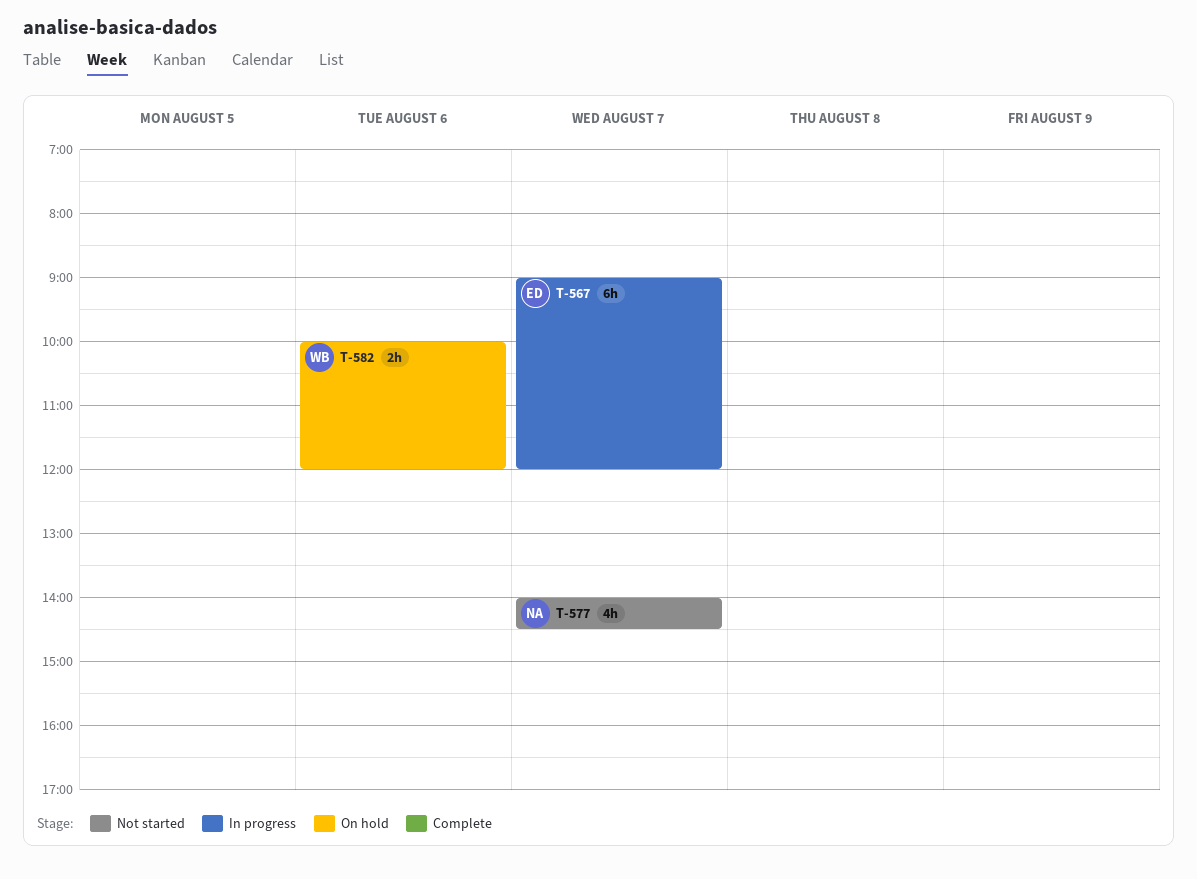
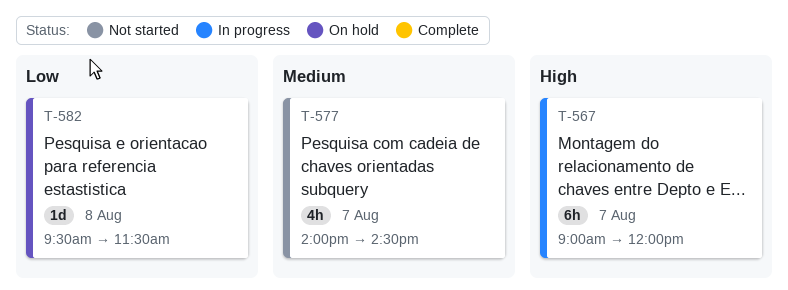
T-582, estimate: 2h -> 1d
T-582, day: Aug 6 -> Aug 8
T-582, begins: 10:00 -> 09:30
T-582, ends: 12:00 -> 11:30

